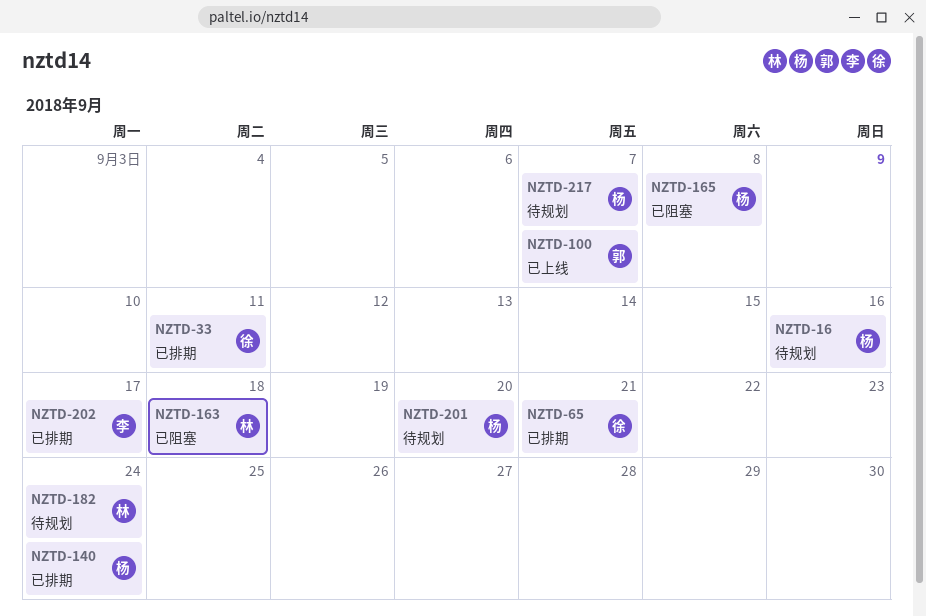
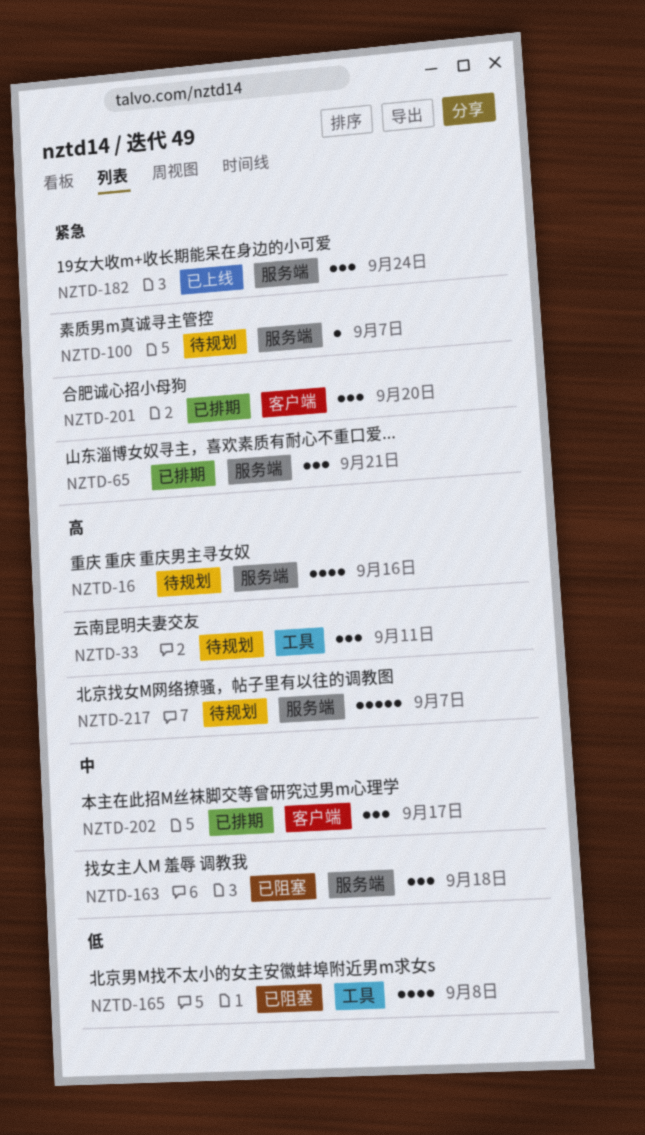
NZTD-33, status: 已排期 -> 待规划
NZTD-100, status: 已上线 -> 待规划
NZTD-140: present -> none
NZTD-182, status: 待规划 -> 已上线
NZTD-201, status: 待规划 -> 已排期

